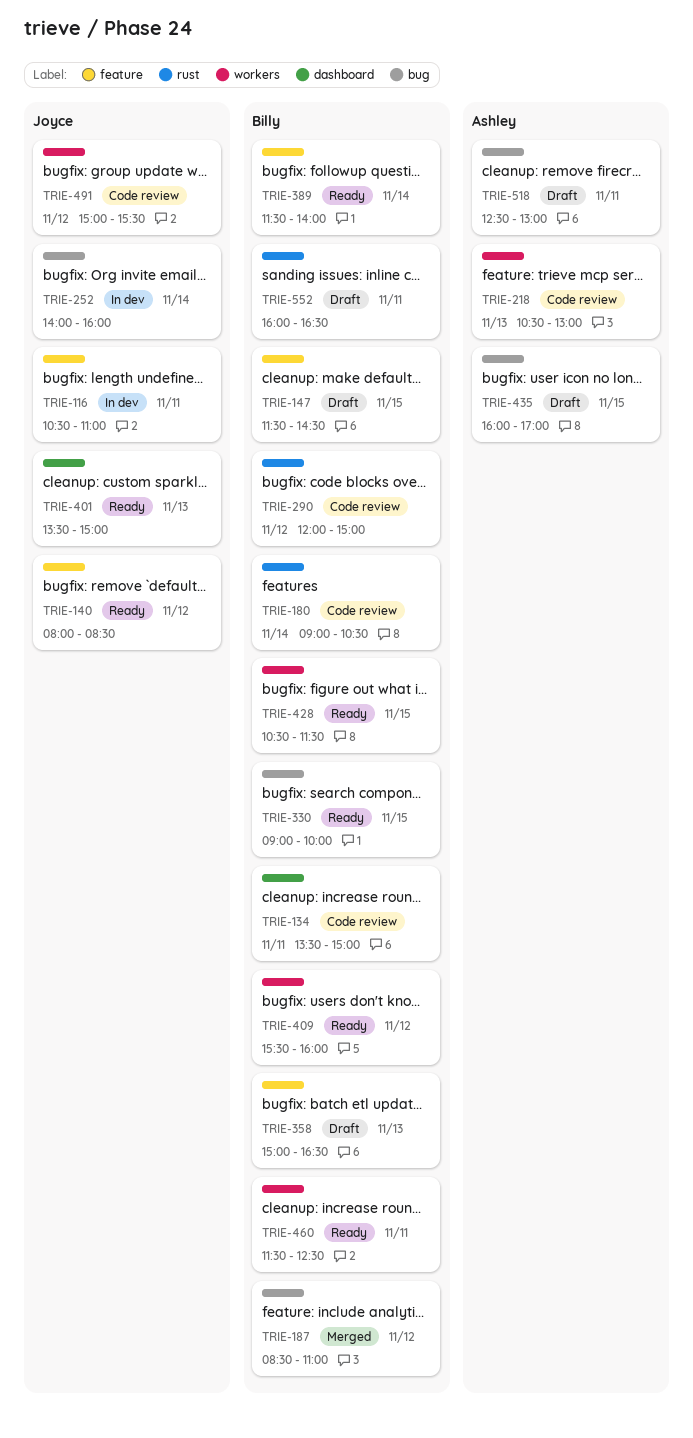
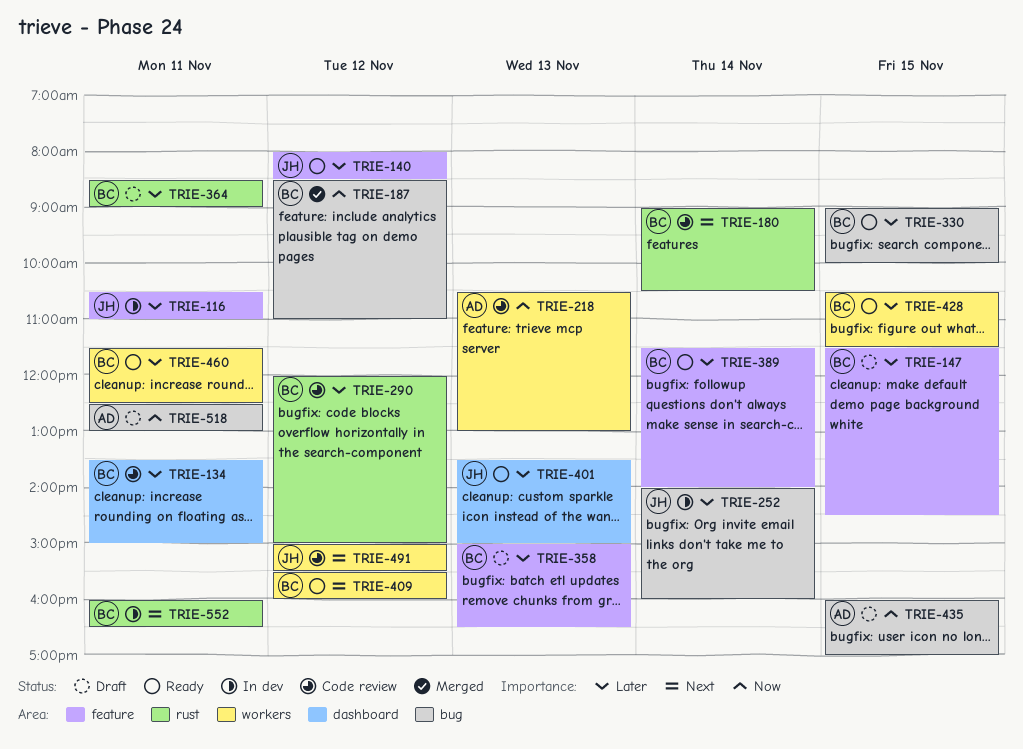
TRIE-364: none -> present
TRIE-552, status: Draft -> In dev

